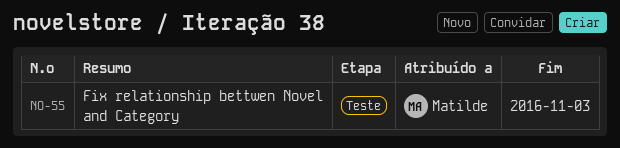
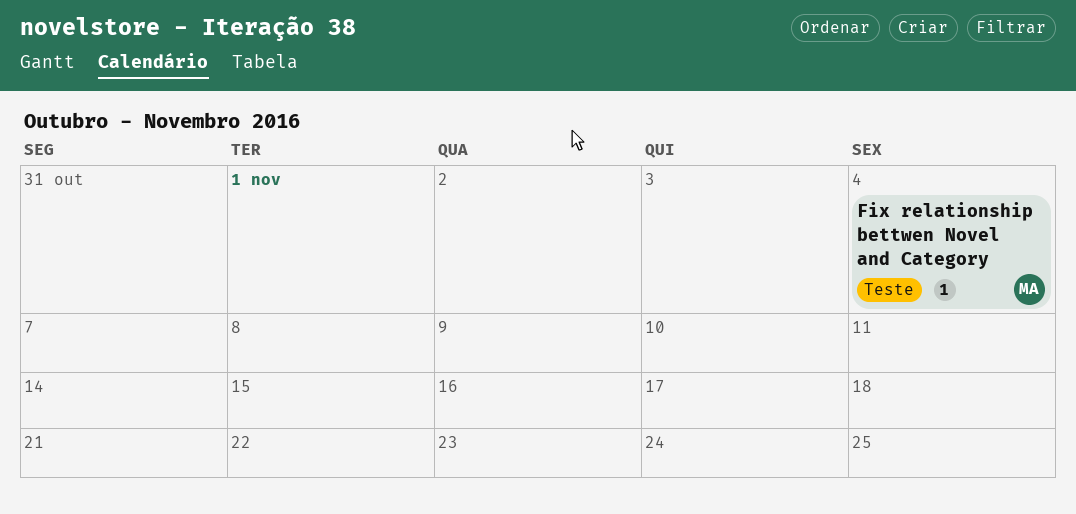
Fix relationship bettwen Novel and Category, due: Nov 3 -> Nov 4

